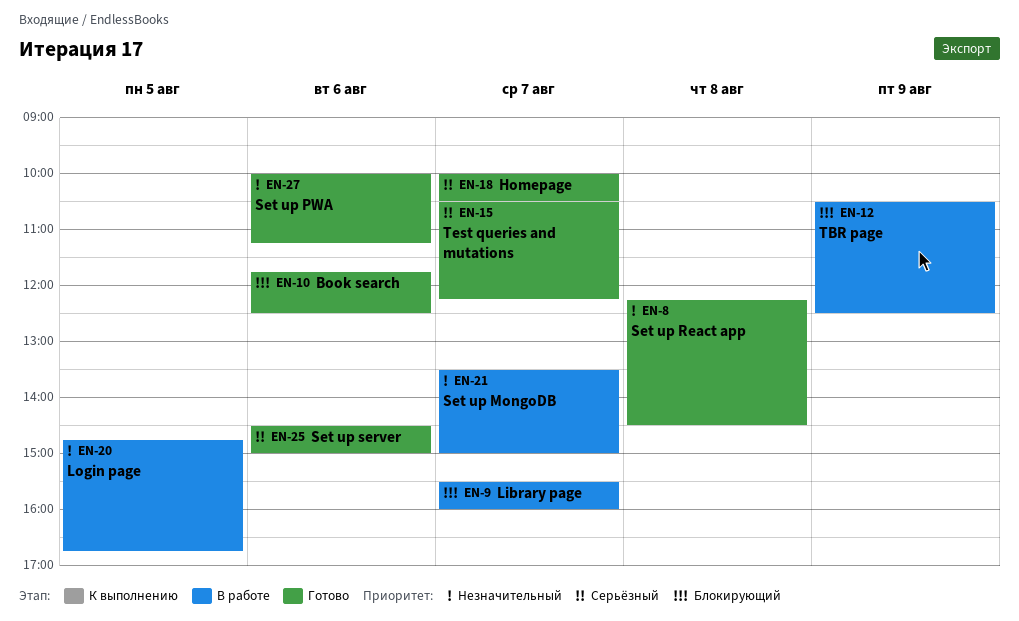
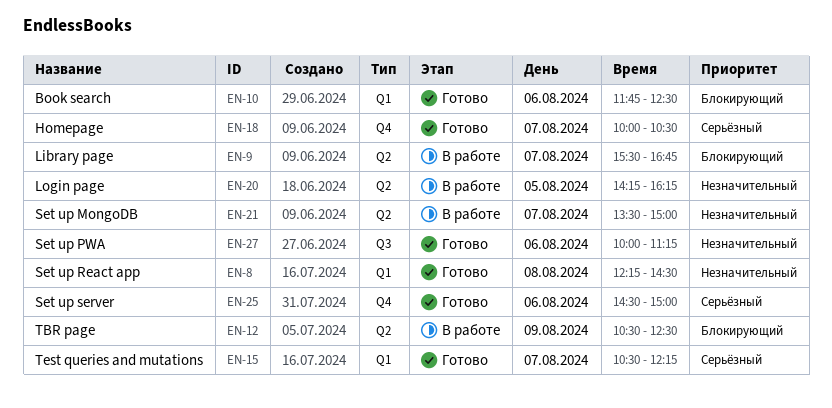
EN-9, ends: 16:00 -> 16:45
EN-20, begins: 14:45 -> 14:15
EN-20, ends: 16:45 -> 16:15

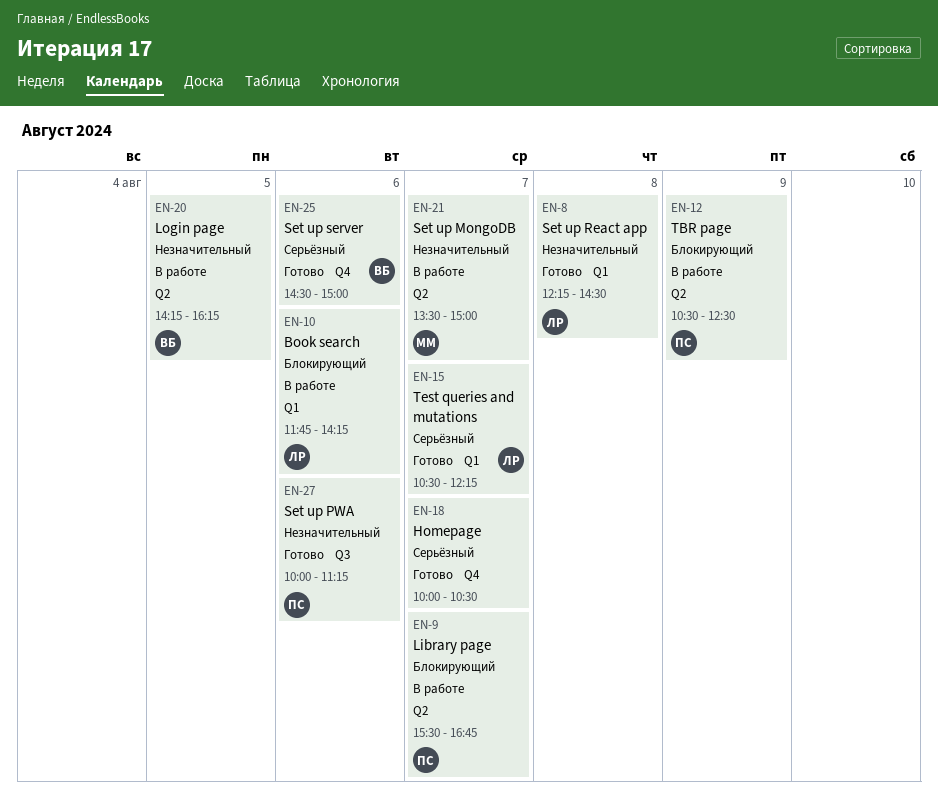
EN-10, status: Готово -> В работе
EN-10, ends: 12:30 -> 14:15

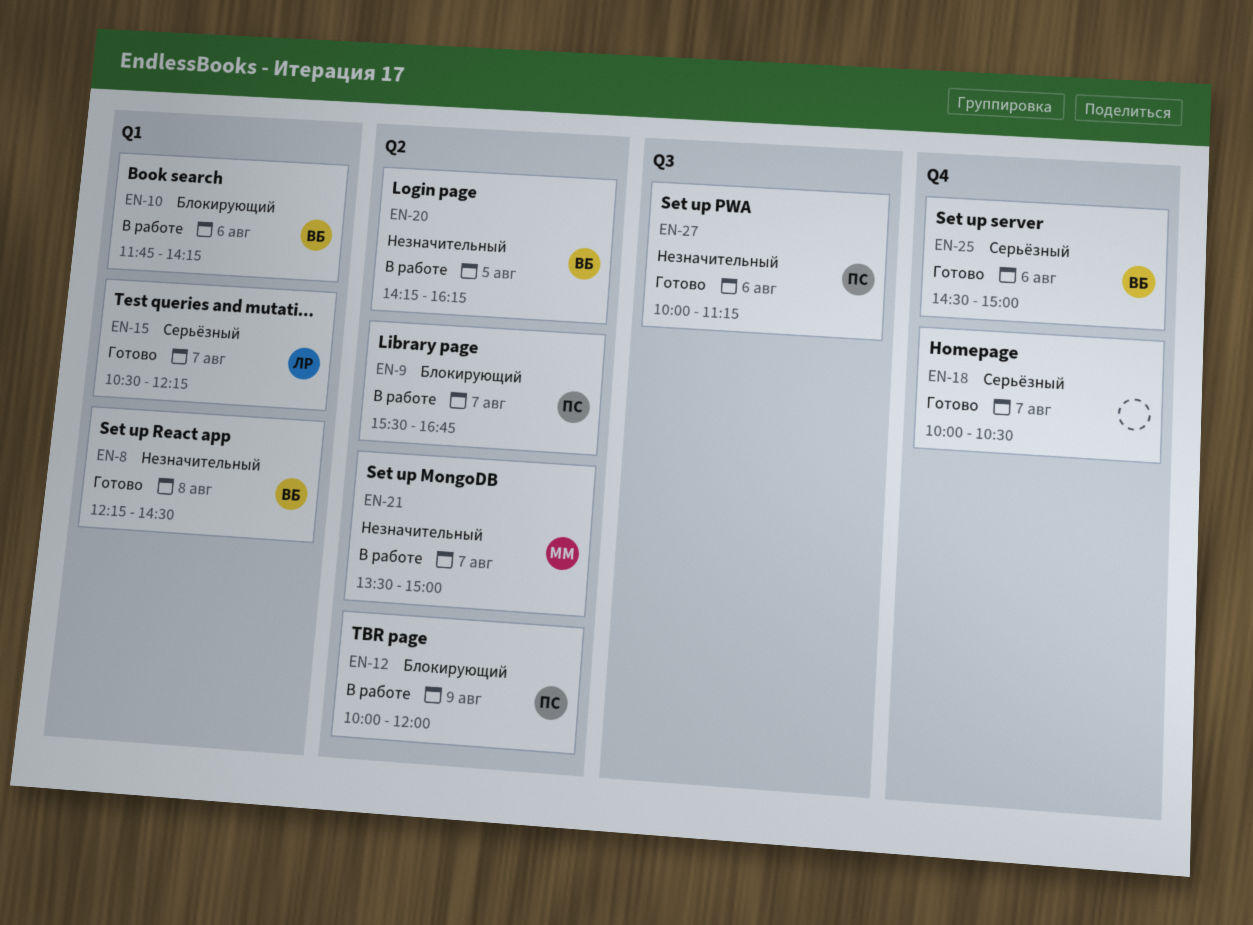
EN-8, owner: ЛР -> ВБ
EN-10, owner: ЛР -> ВБ
EN-12, begins: 10:30 -> 10:00
EN-12, ends: 12:30 -> 12:00

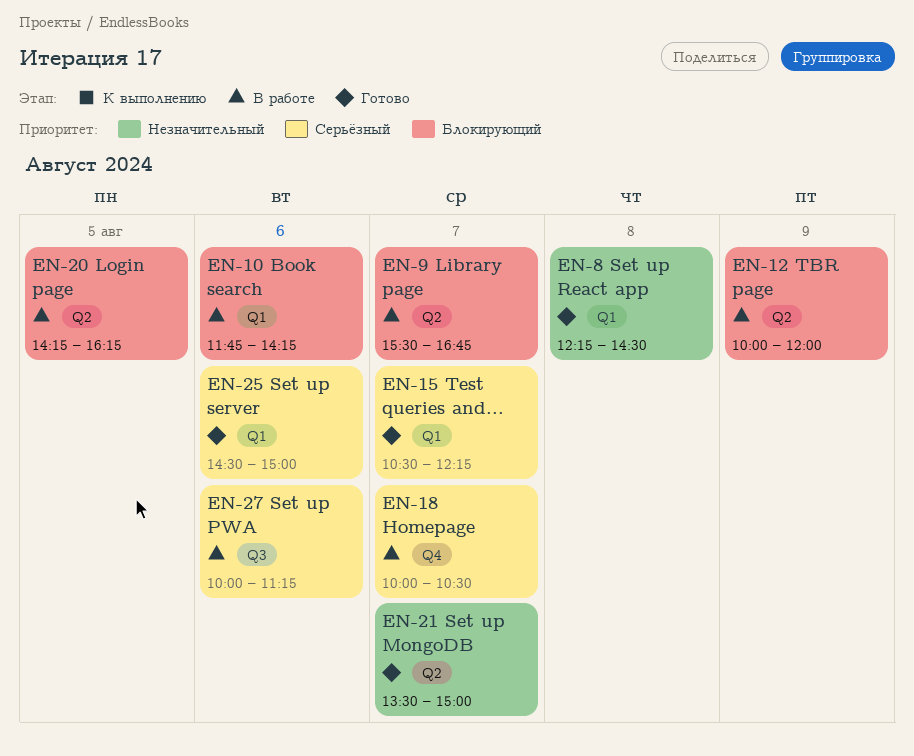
EN-18, status: Готово -> В работе
EN-20, priority: Незначительный -> Блокирующий
EN-21, status: В работе -> Готово
EN-25, label: Q4 -> Q1
EN-27, status: Готово -> В работе
EN-27, priority: Незначительный -> Серьёзный

